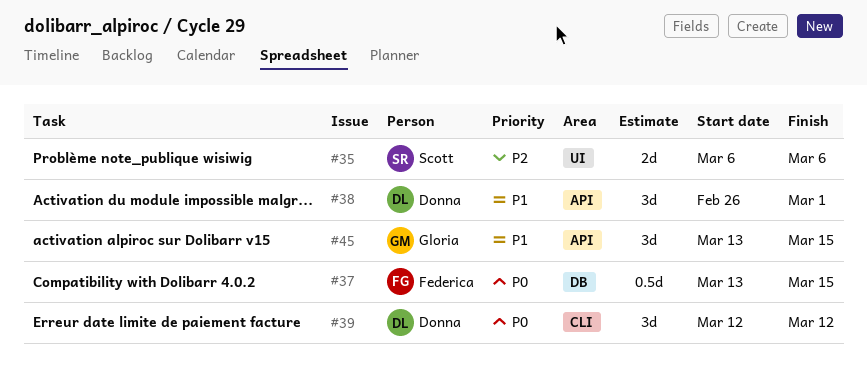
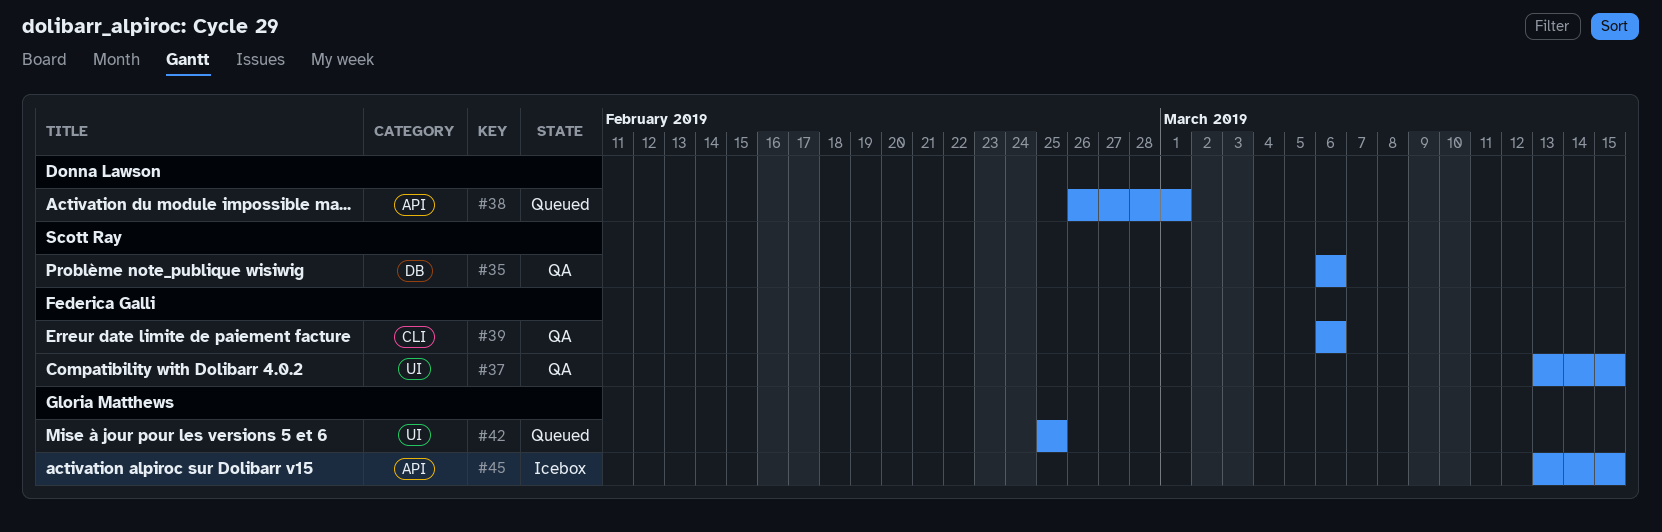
#35, label: UI -> DB
#37, label: DB -> UI
#39, owner: Donna Lawson -> Federica Galli
#39, start: Mar 12 -> Mar 6
#39, due: Mar 12 -> Mar 6
#42: none -> present

